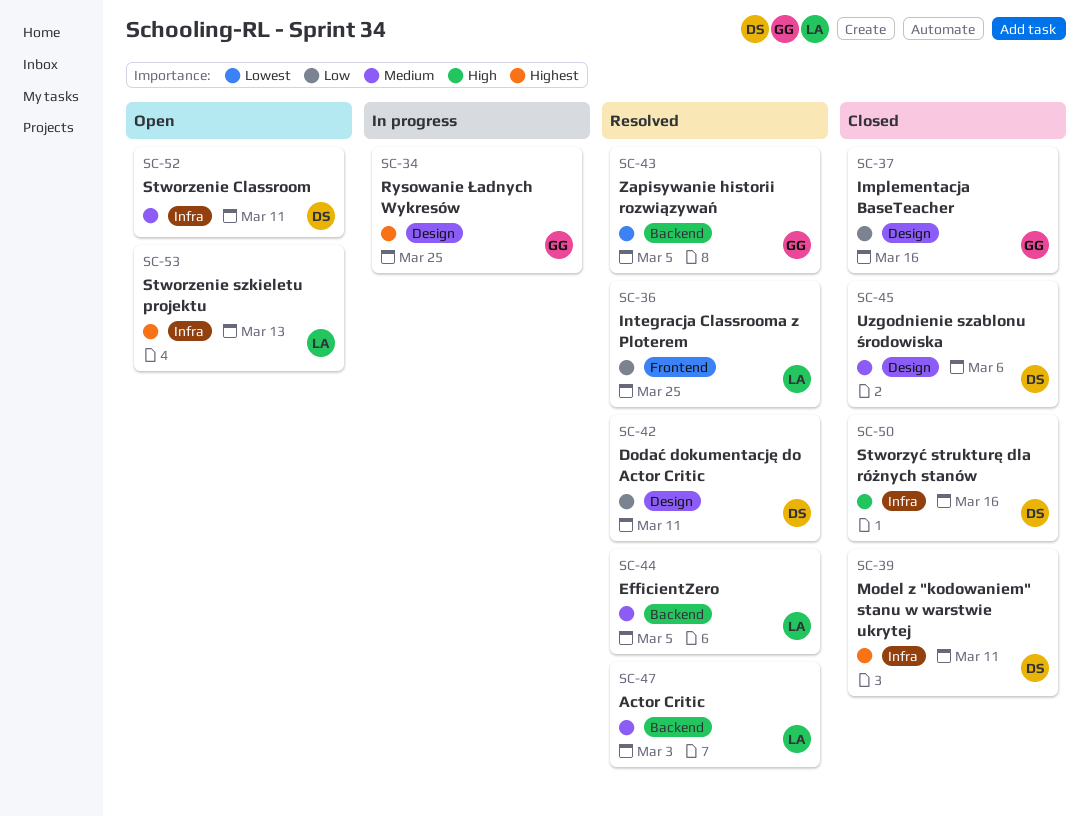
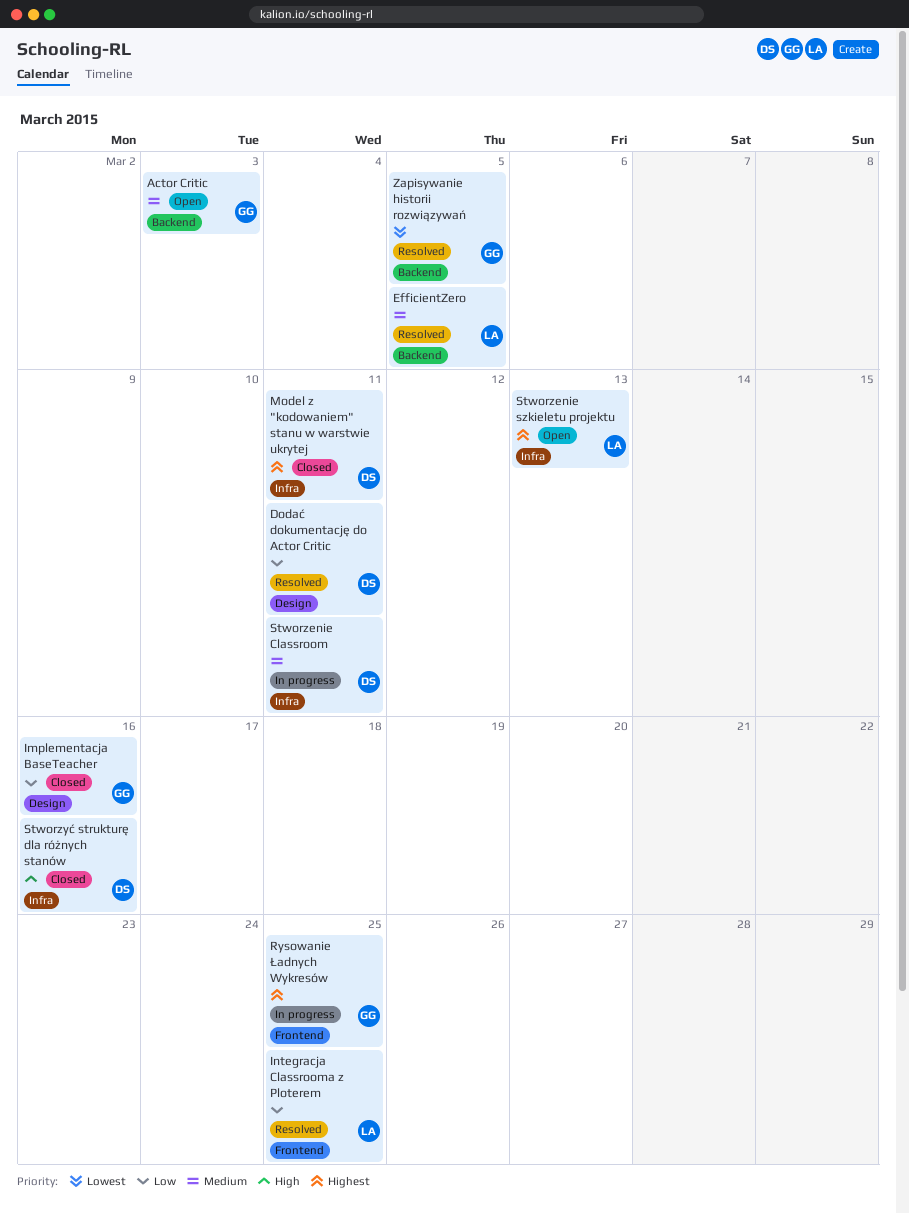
Actor Critic, status: Resolved -> Open
Actor Critic, owner: LA -> GG
Rysowanie Ładnych Wykresów, label: Design -> Frontend
Stworzenie Classroom, status: Open -> In progress
Uzgodnienie szablonu środowiska: present -> none

